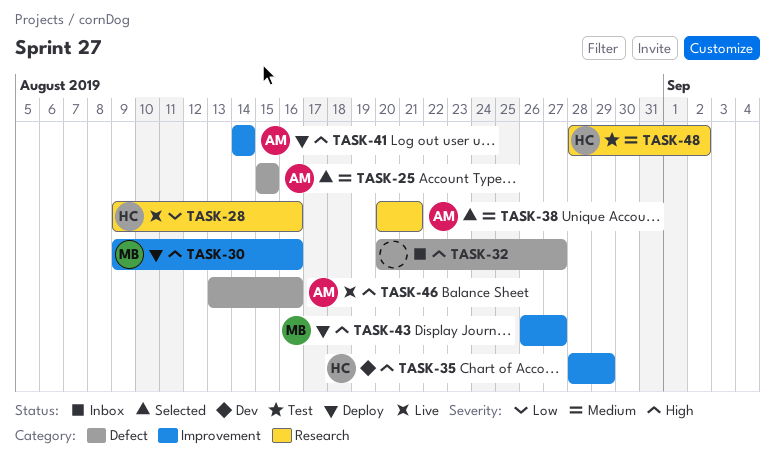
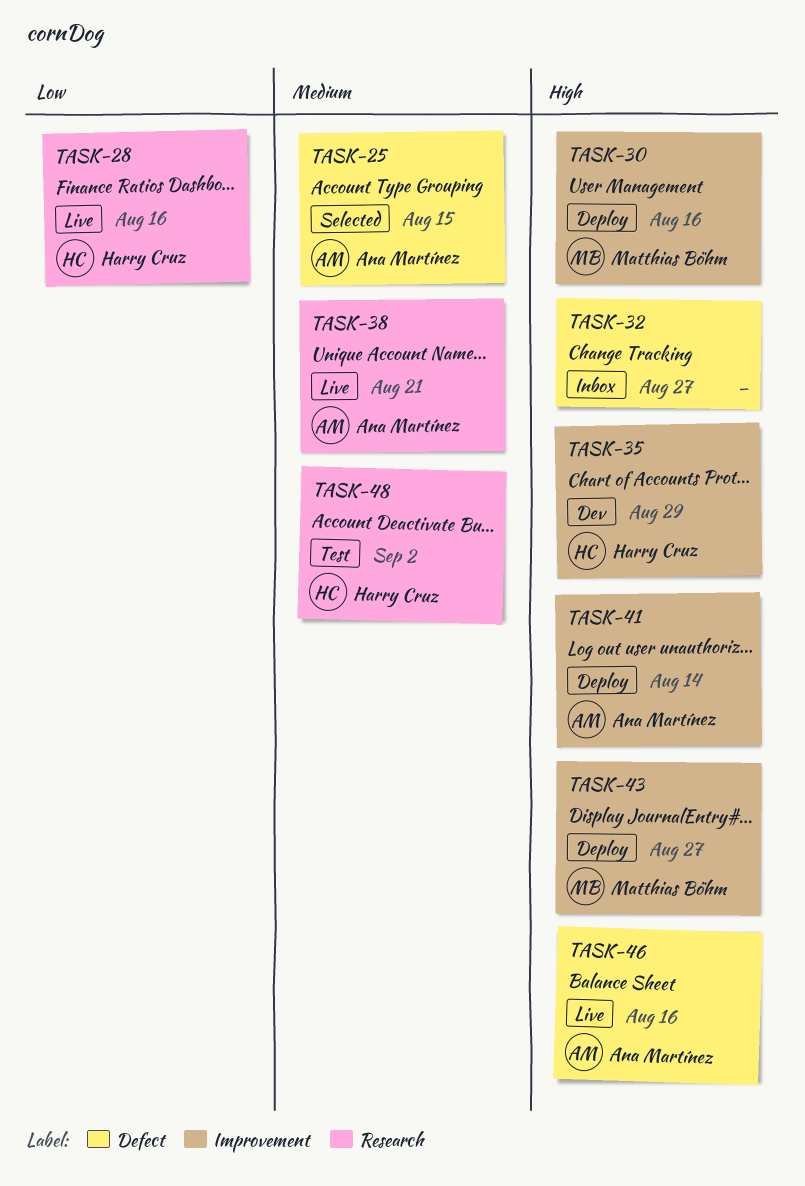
TASK-38, status: Selected -> Live

